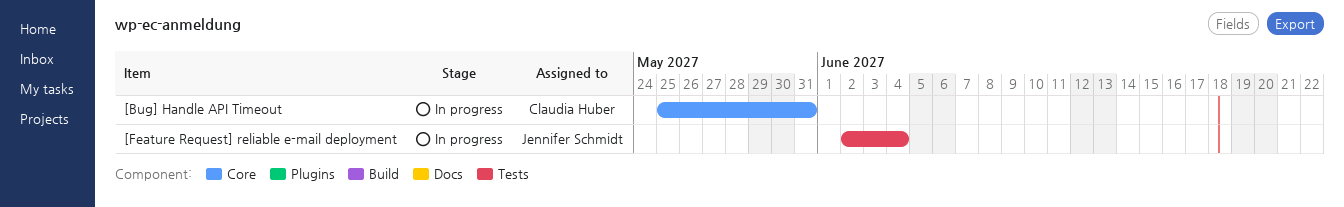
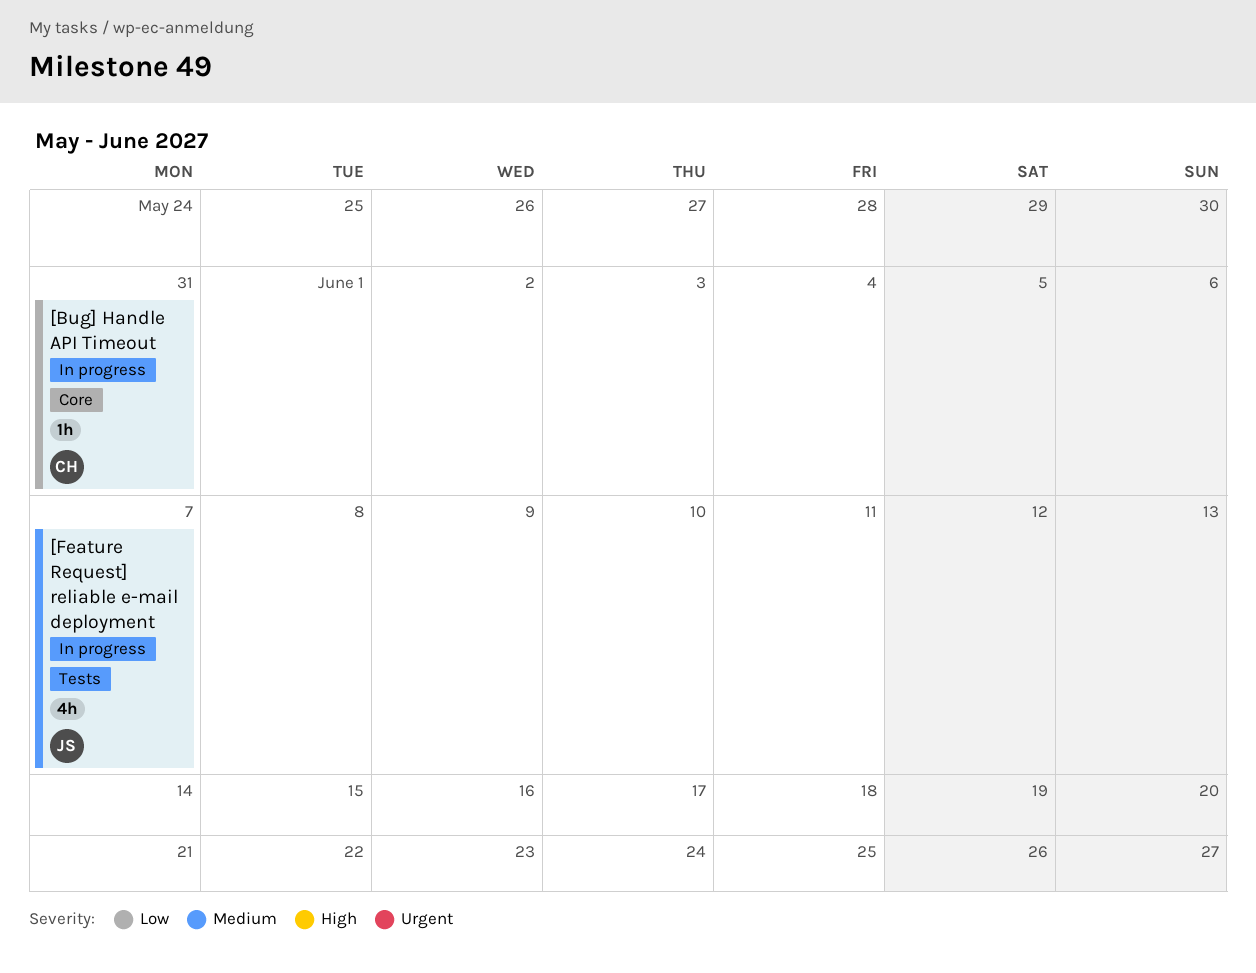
[Feature Request] reliable e-mail deployment, due: Jun 4 -> Jun 7

